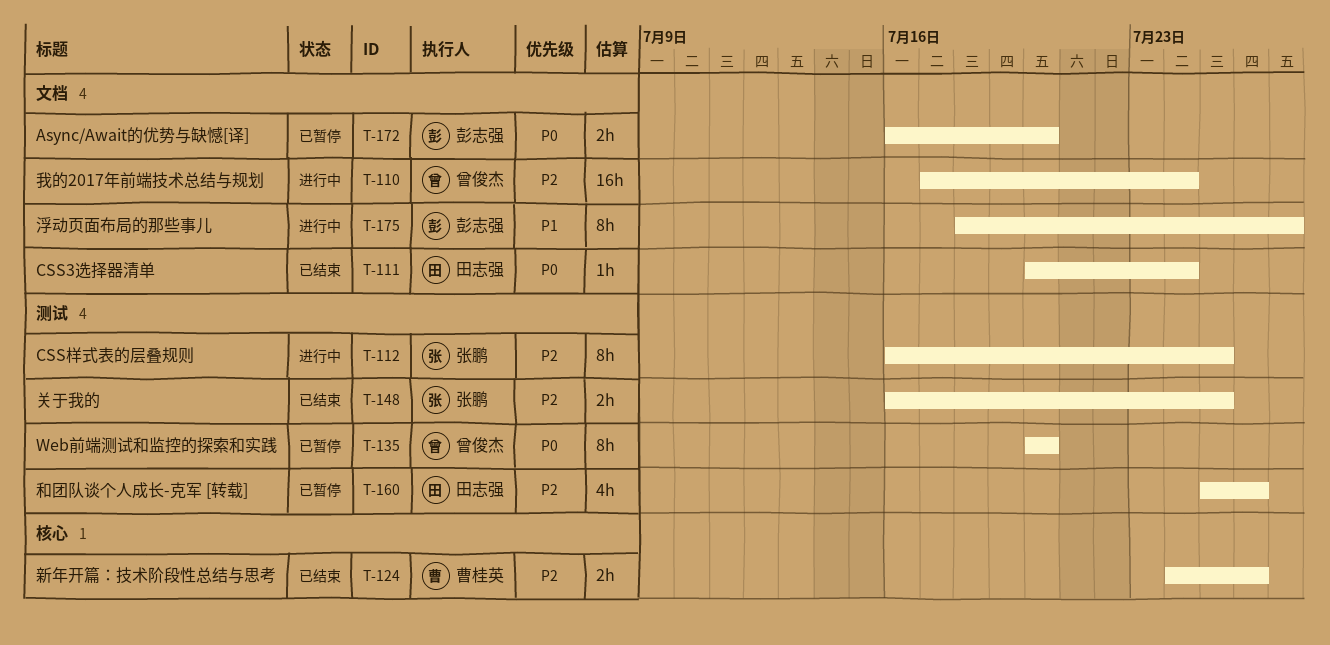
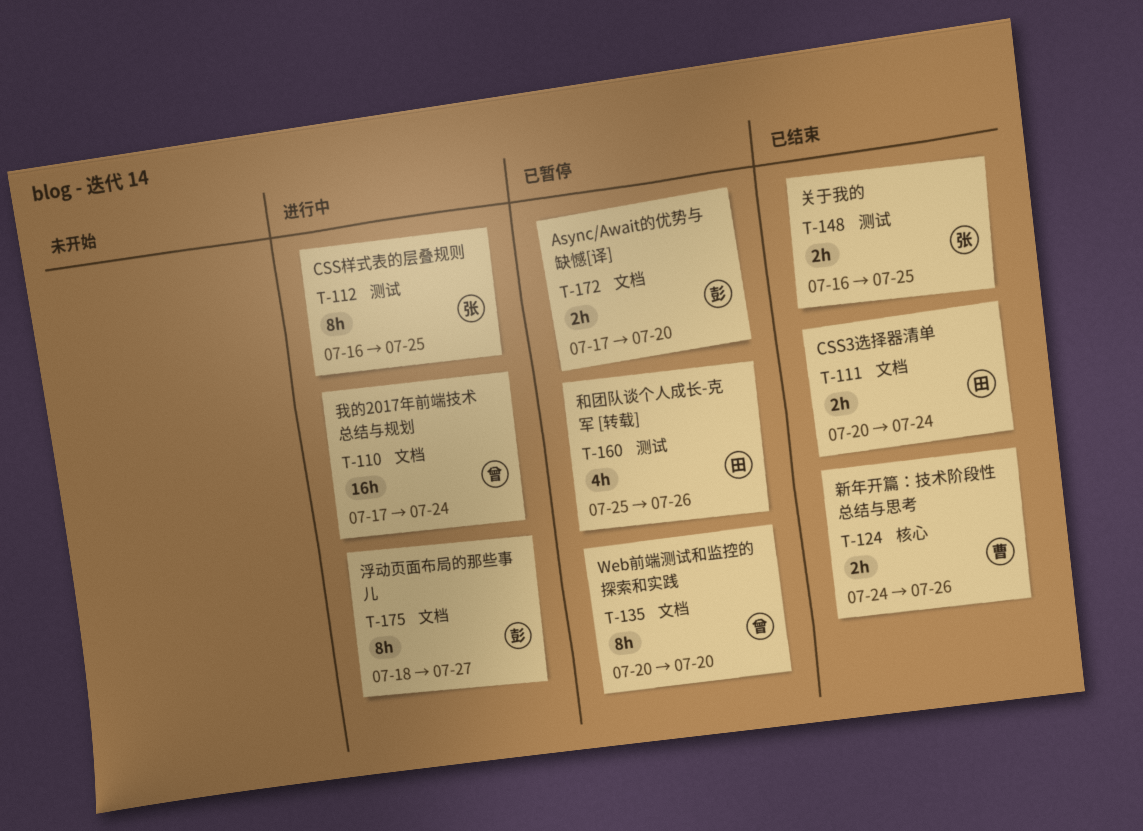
T-111, estimate: 1h -> 2h
T-135, label: 测试 -> 文档
T-172, start: Jul 16 -> Jul 17

